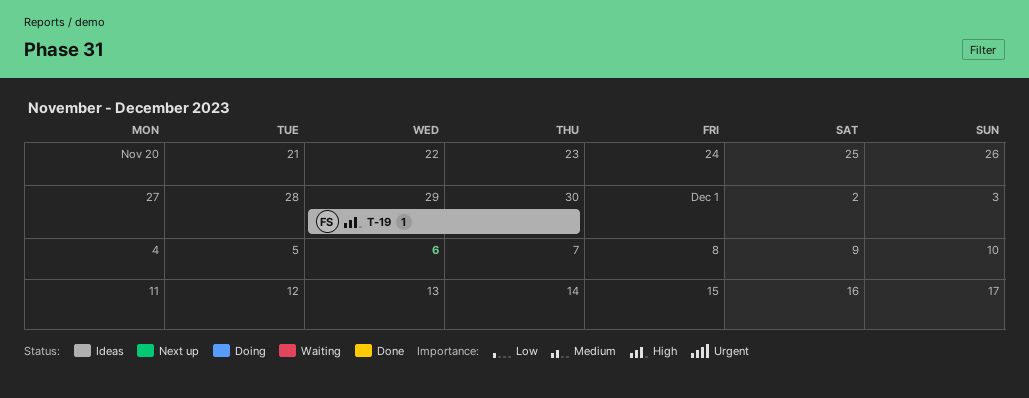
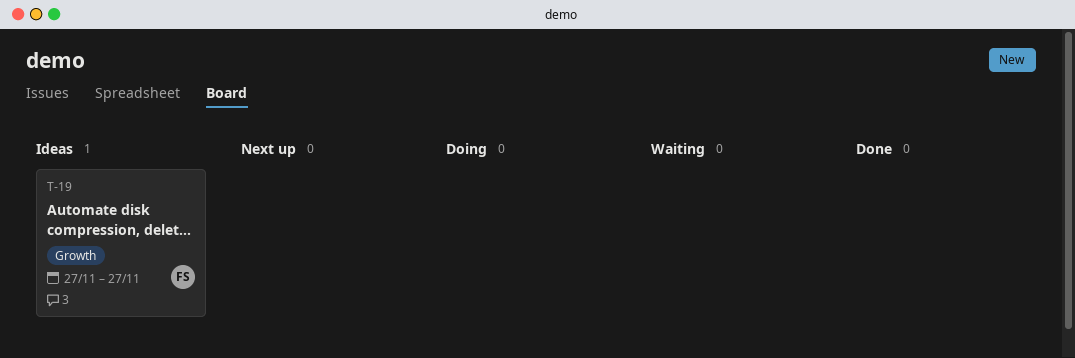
T-19, start: Nov 29 -> Nov 27
T-19, due: Nov 30 -> Nov 27

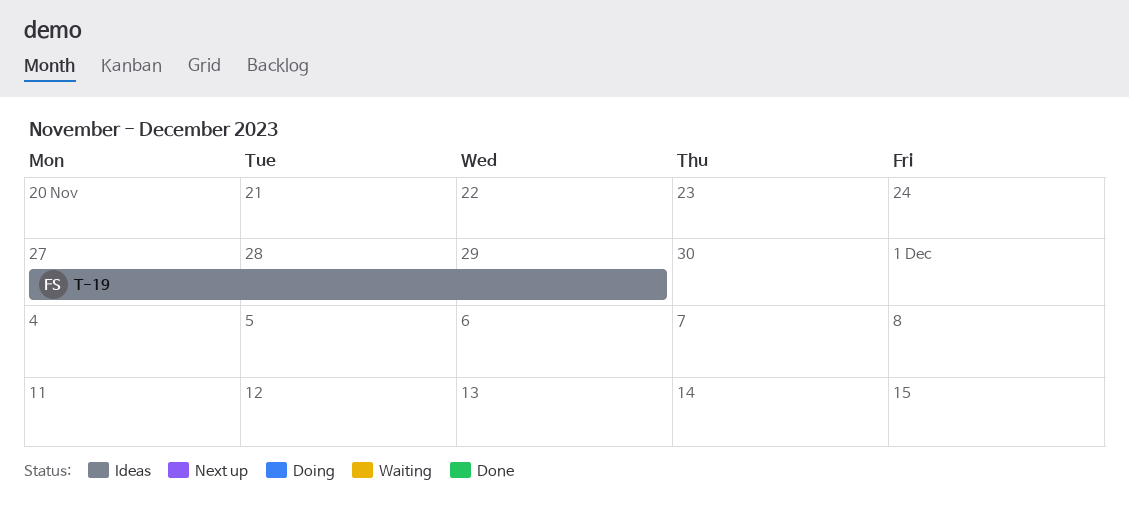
T-19, due: Nov 27 -> Nov 29

